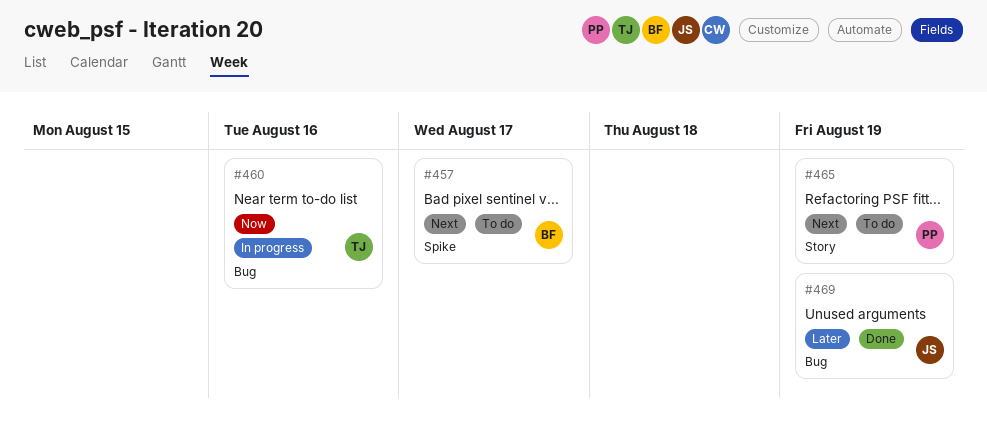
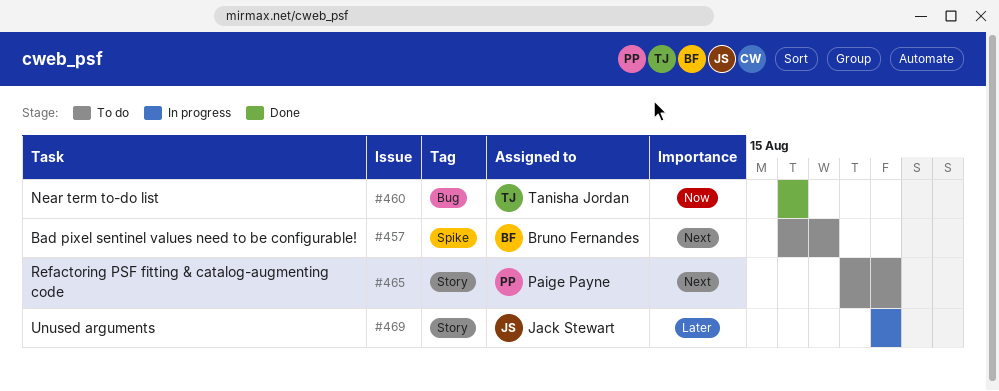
#460, status: In progress -> Done
#469, status: Done -> In progress
#469, label: Bug -> Story

